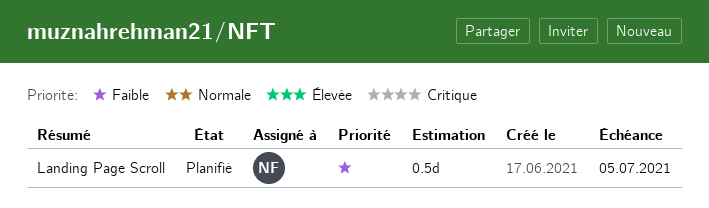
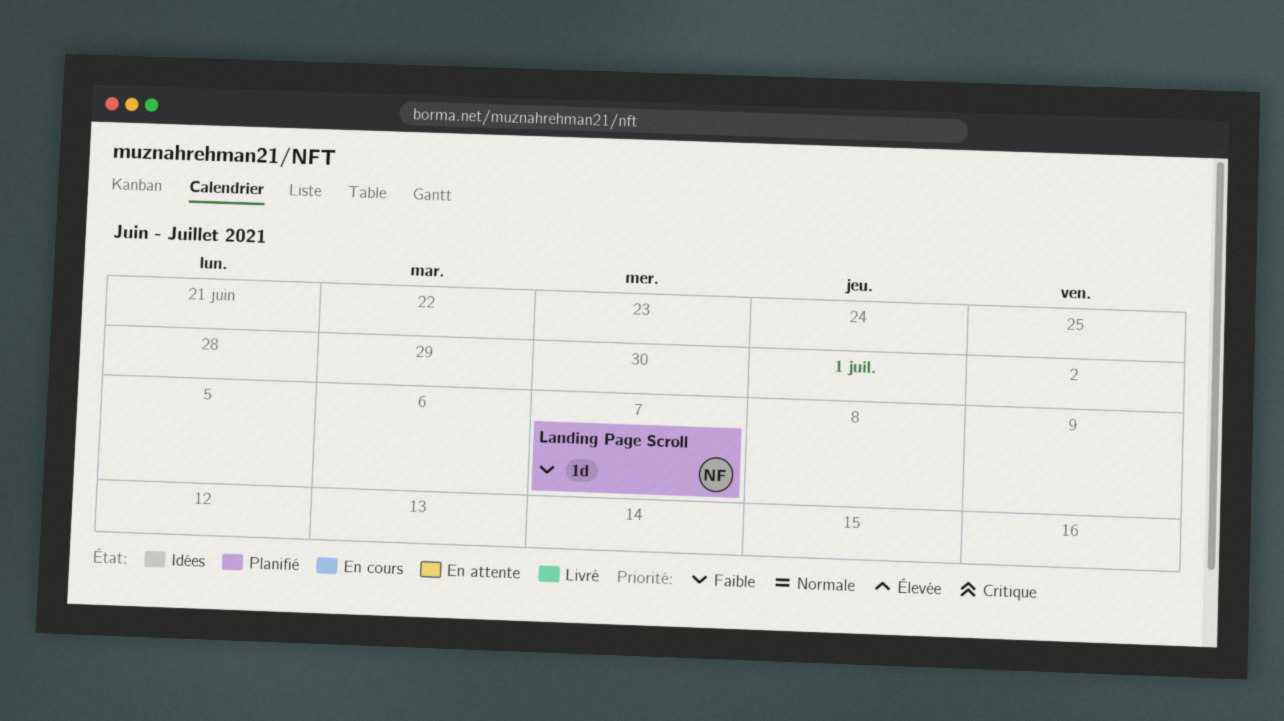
Landing Page Scroll, estimate: 0.5d -> 1d
Landing Page Scroll, due: Jul 5 -> Jul 7

